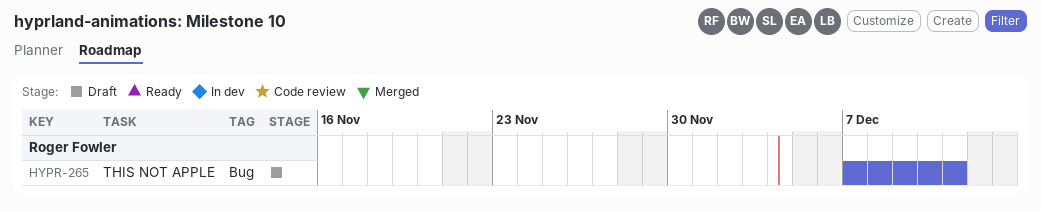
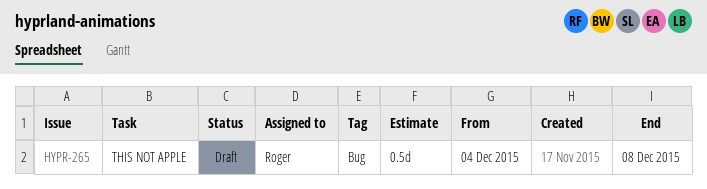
HYPR-265, start: Dec 7 -> Dec 4
HYPR-265, due: Dec 11 -> Dec 8

